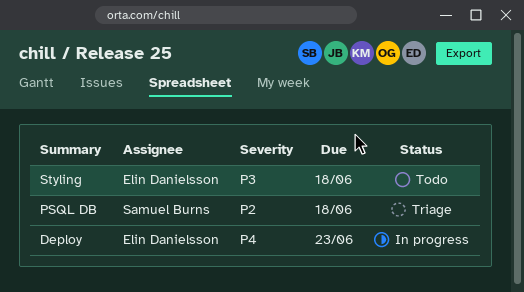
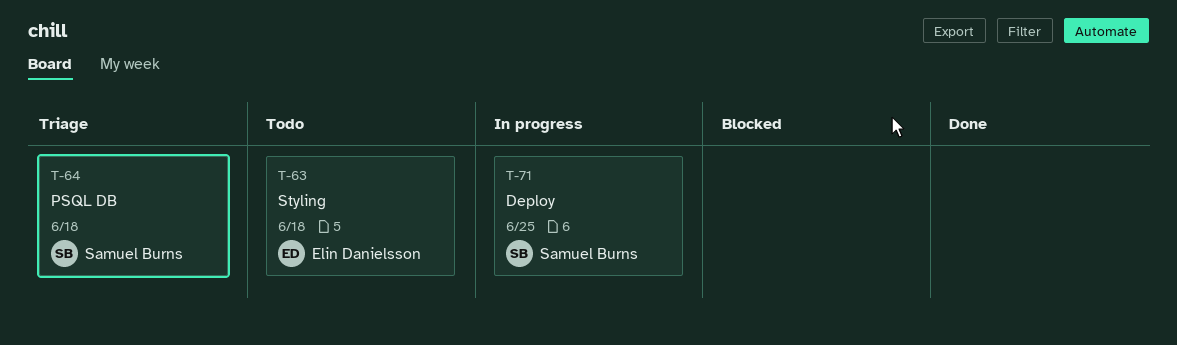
Deploy, owner: Elin Danielsson -> Samuel Burns
Deploy, due: Jun 23 -> Jun 25

